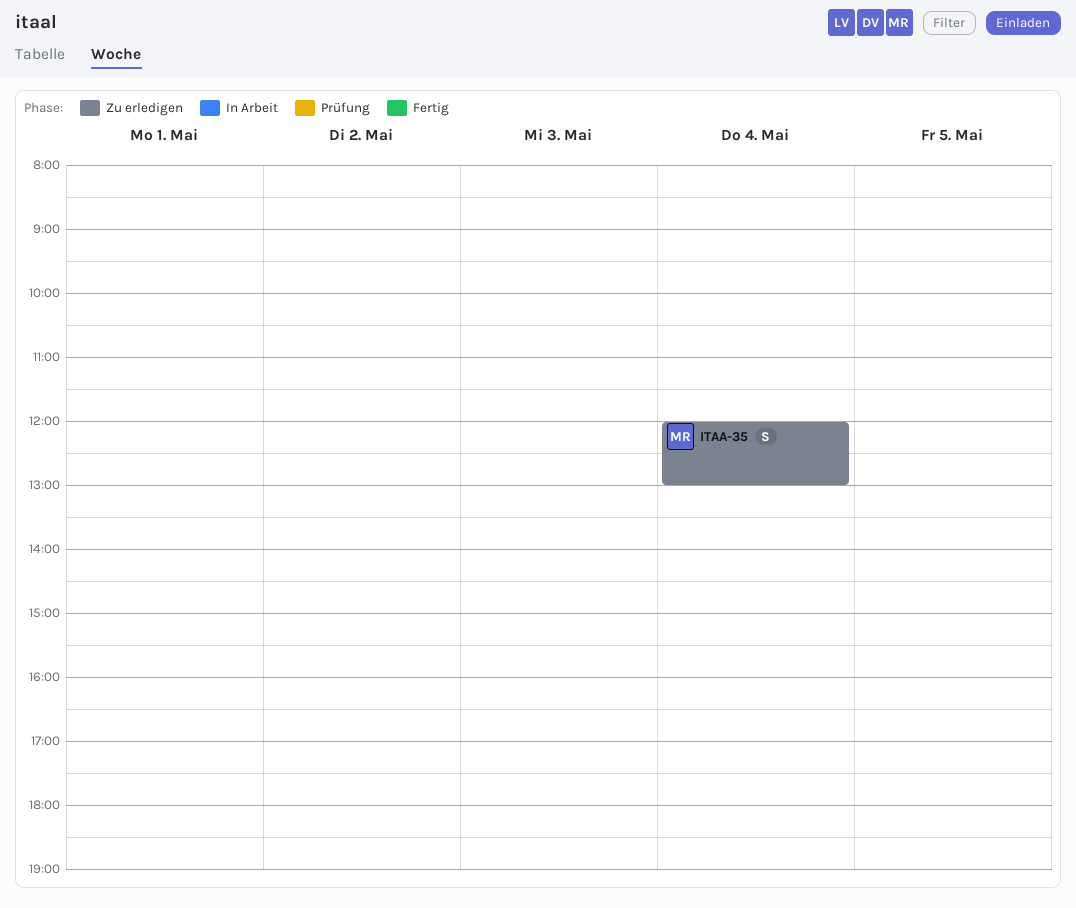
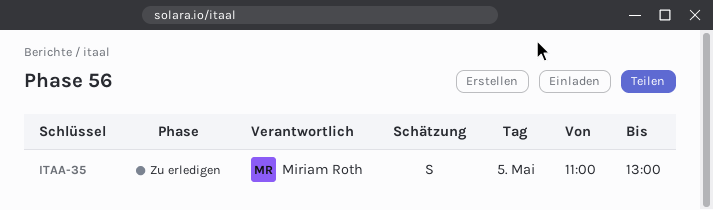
ITAA-35, day: May 4 -> May 5
ITAA-35, begins: 12:00 -> 11:00

